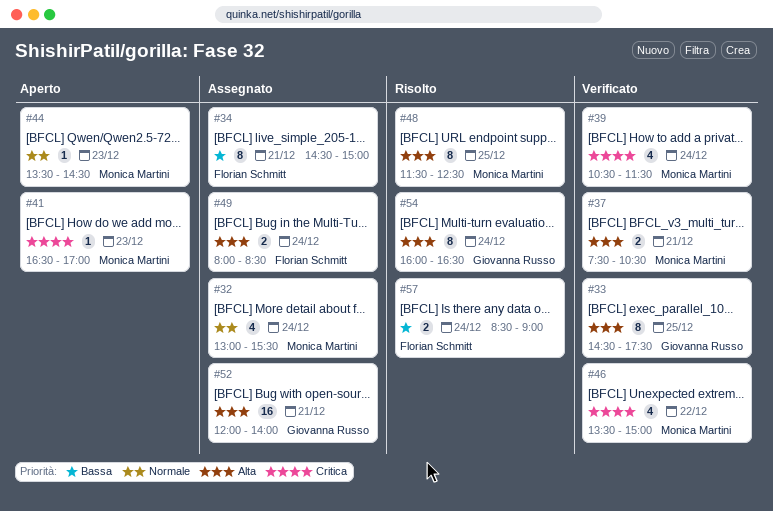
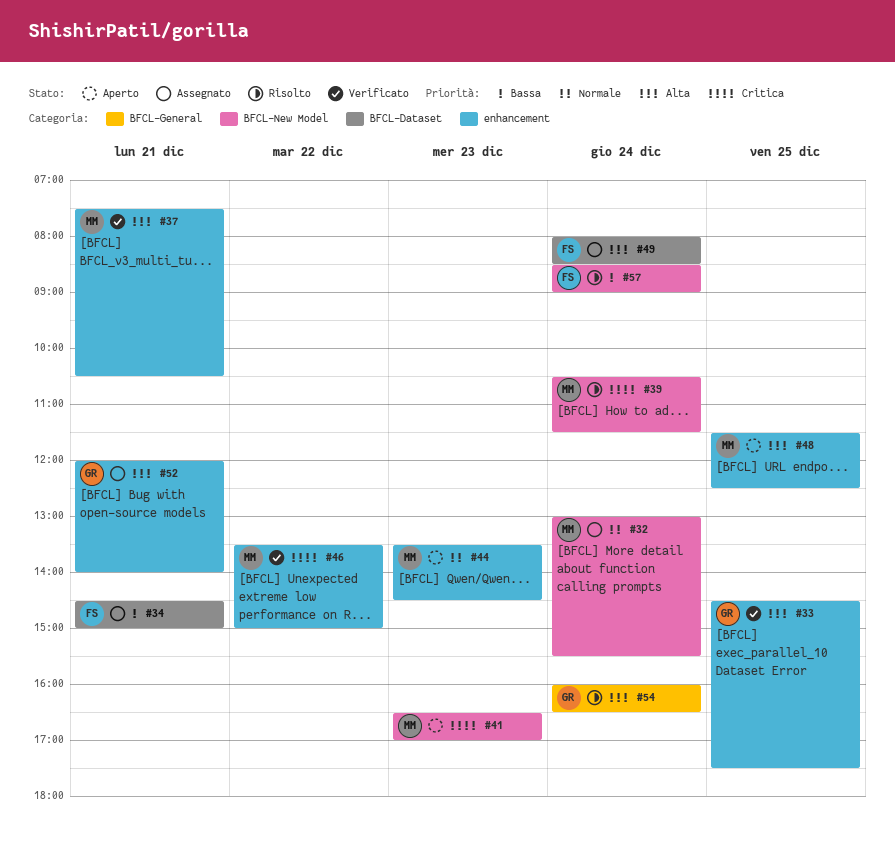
#39, status: Verificato -> Risolto
#48, status: Risolto -> Aperto

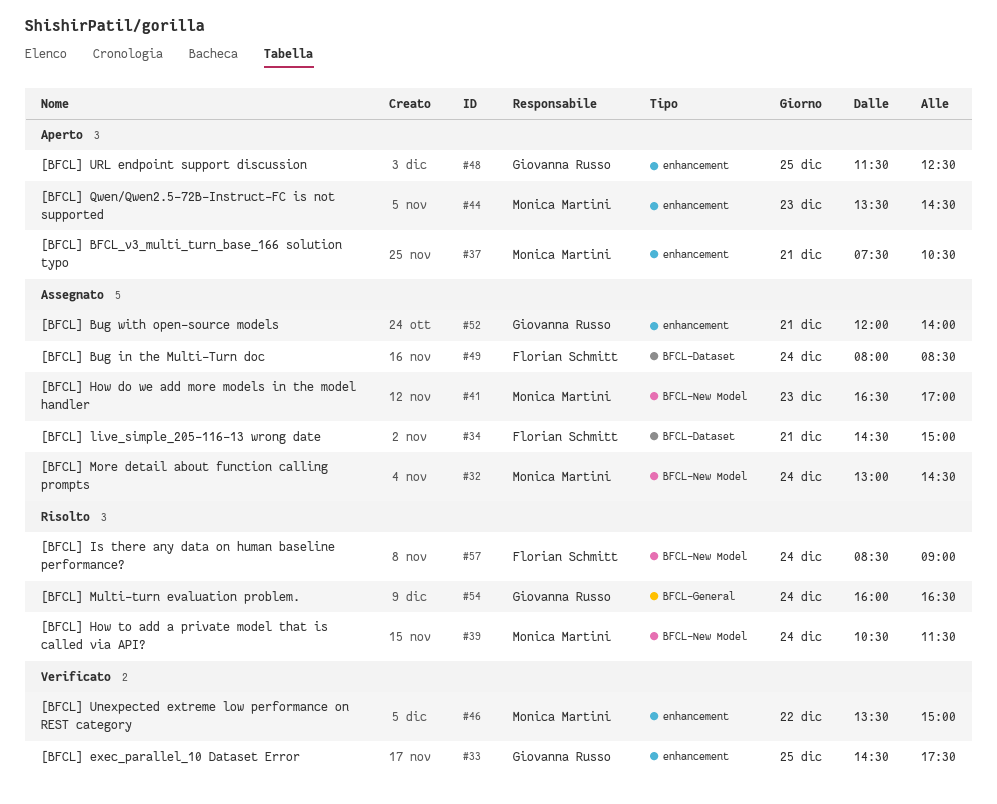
#32, ends: 15:30 -> 14:30
#37, status: Verificato -> Aperto
#41, status: Aperto -> Assegnato
#48, owner: Monica Martini -> Giovanna Russo

